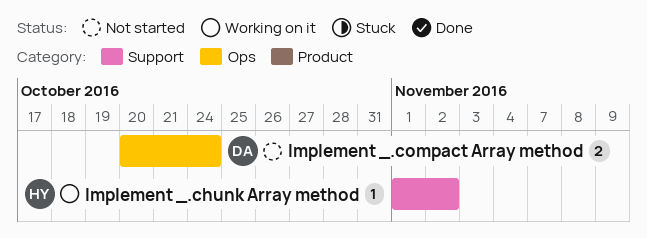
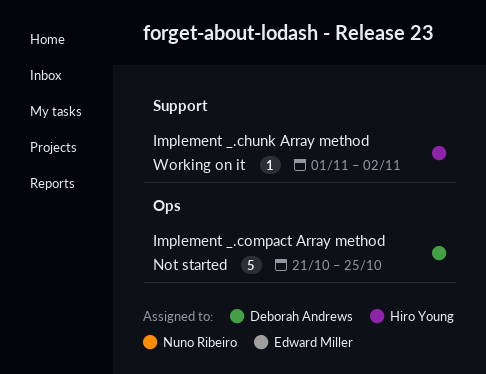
Implement _.compact Array method, estimate: 2 -> 5
Implement _.compact Array method, start: Oct 20 -> Oct 21
Implement _.compact Array method, due: Oct 24 -> Oct 25

